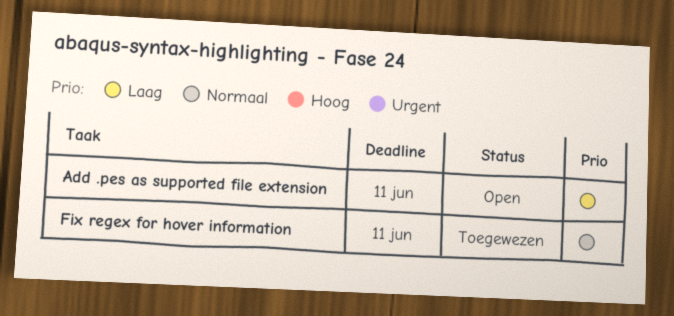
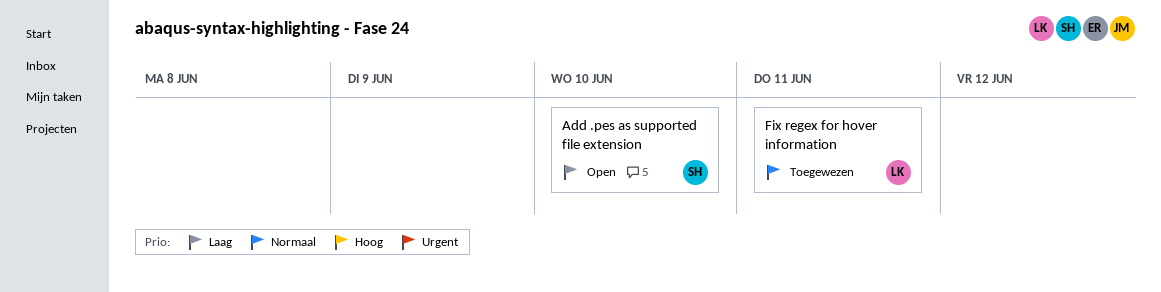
Add .pes as supported file extension, due: Jun 11 -> Jun 10

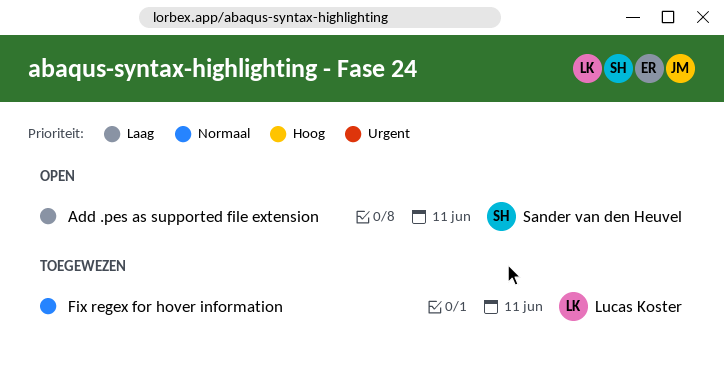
Add .pes as supported file extension, due: Jun 10 -> Jun 11

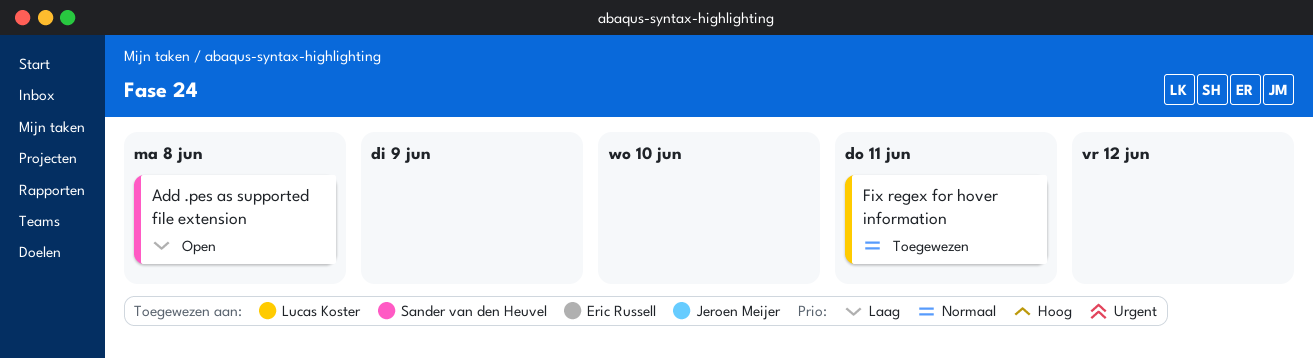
Add .pes as supported file extension, due: Jun 11 -> Jun 8

